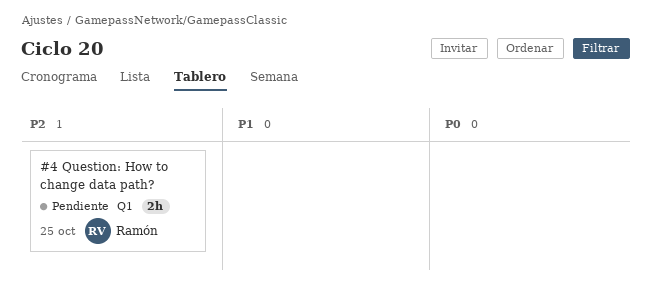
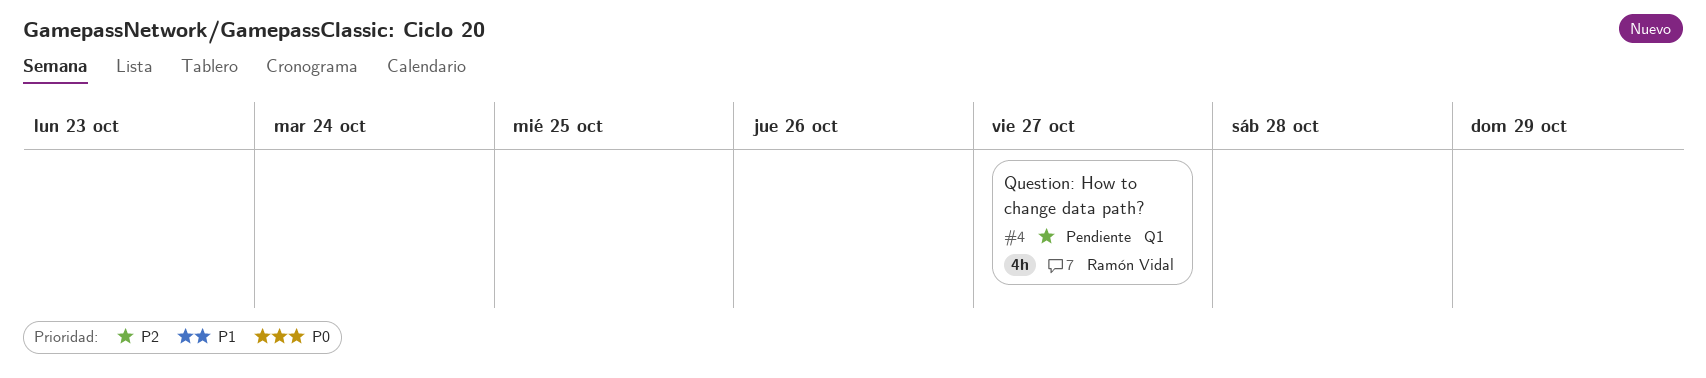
#4, estimate: 2h -> 4h
#4, due: Oct 25 -> Oct 27

